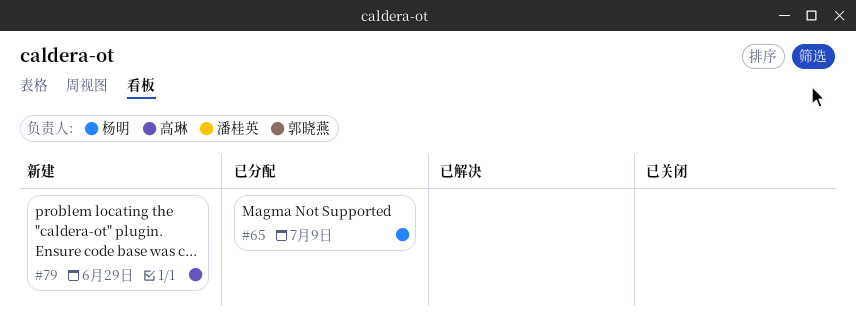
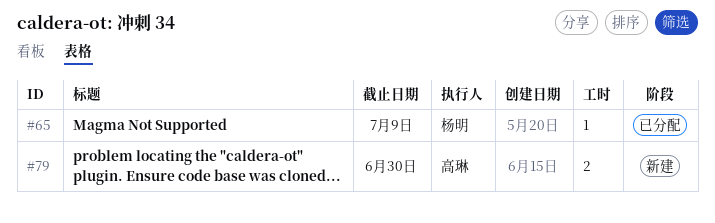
#79, due: Jun 29 -> Jun 30

